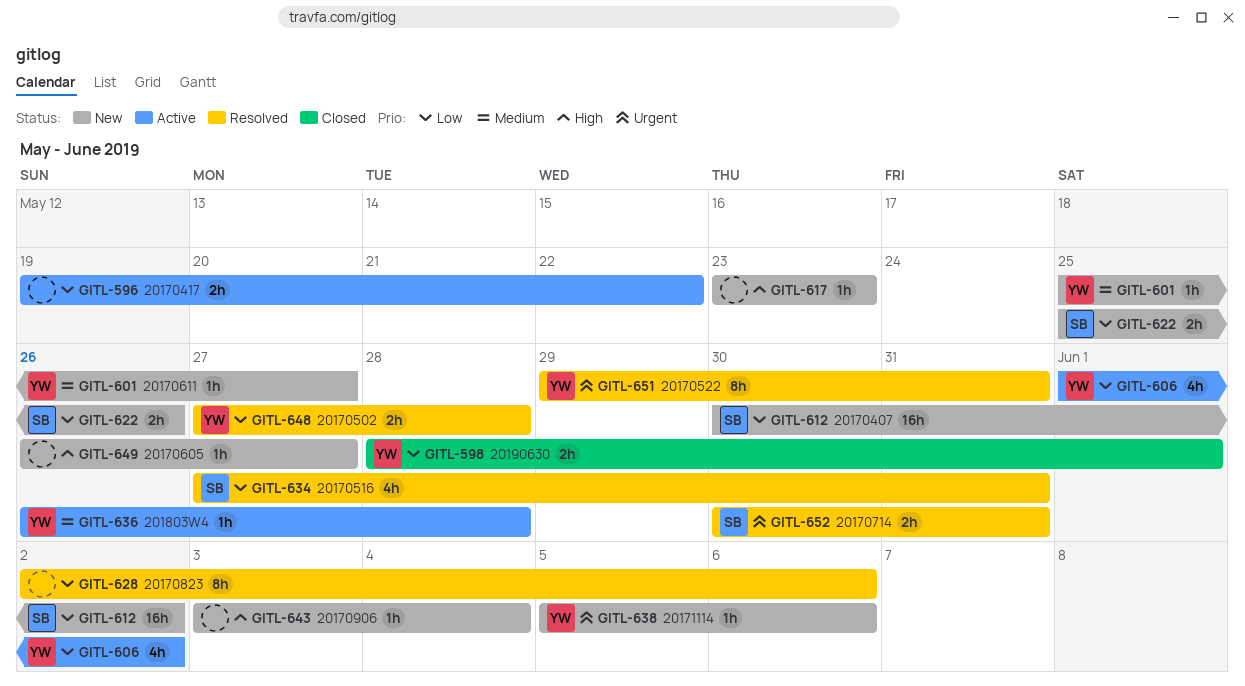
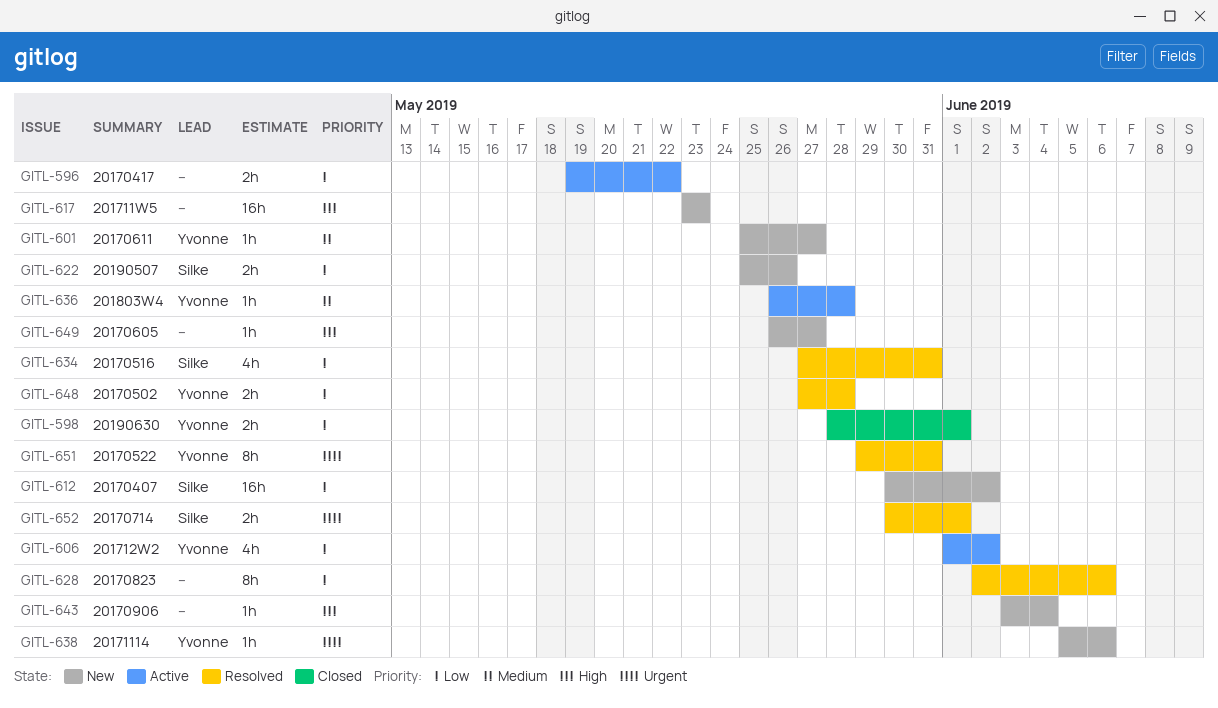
GITL-617, estimate: 1h -> 16h
GITL-652, due: May 31 -> Jun 1

